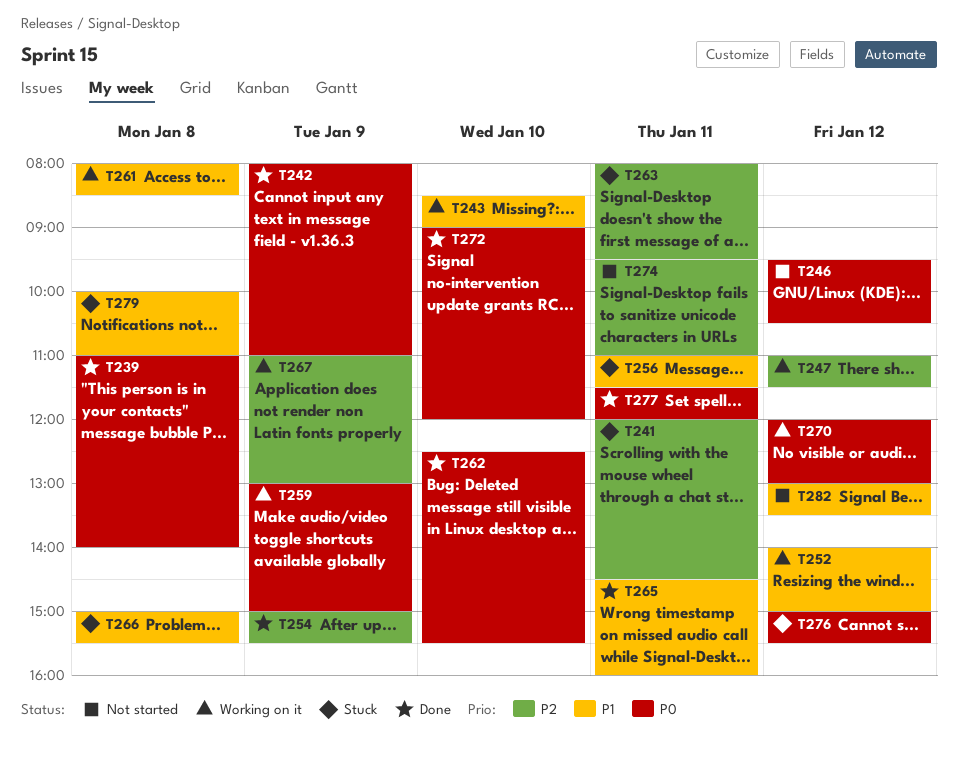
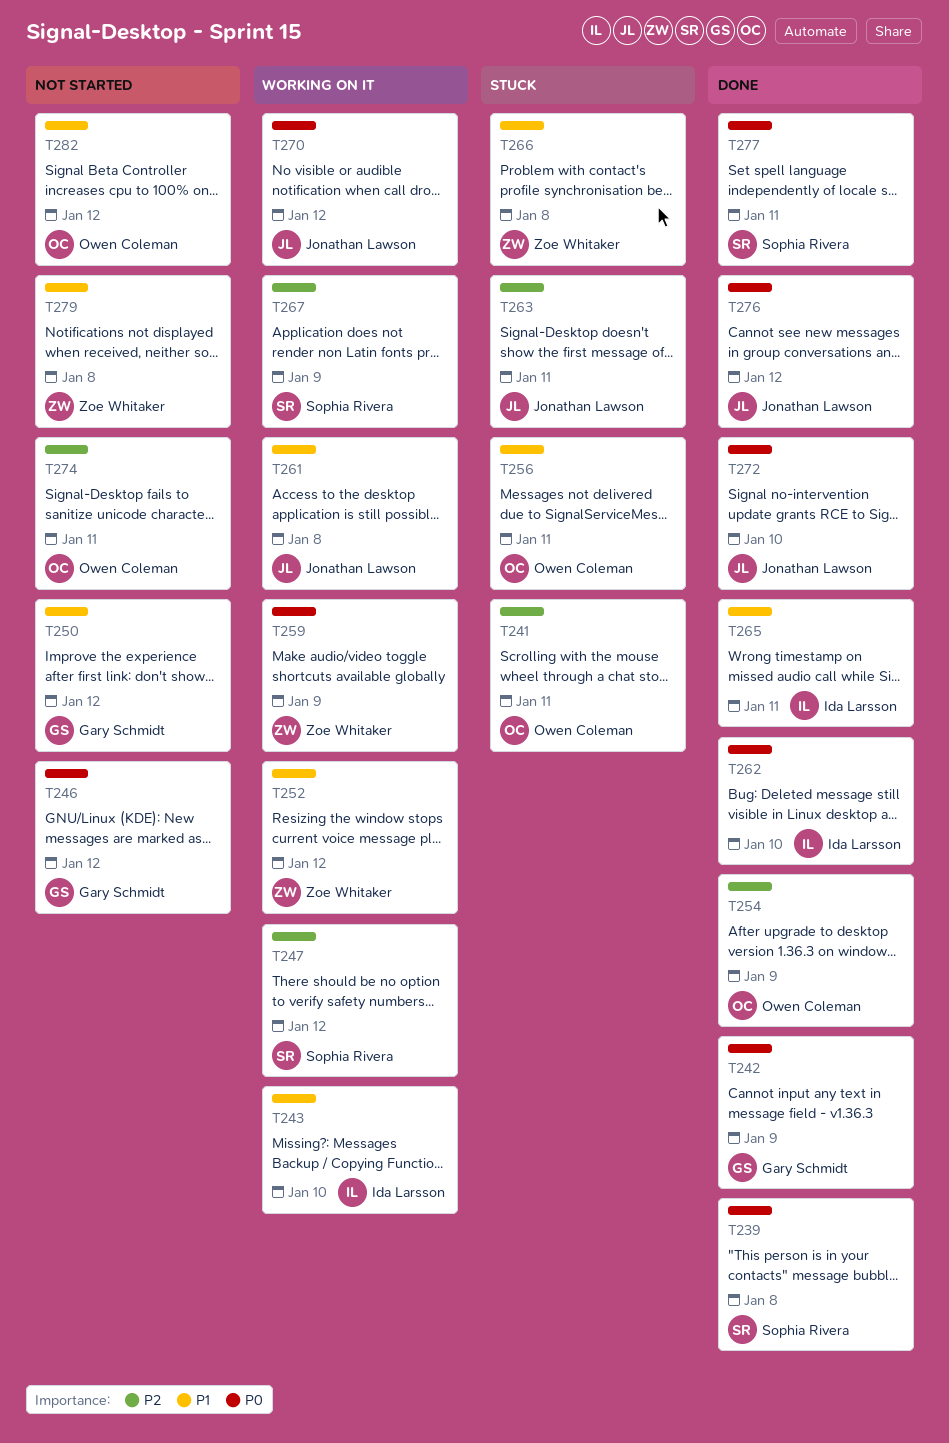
T250: none -> present
T276, status: Stuck -> Done
T279, status: Stuck -> Not started

